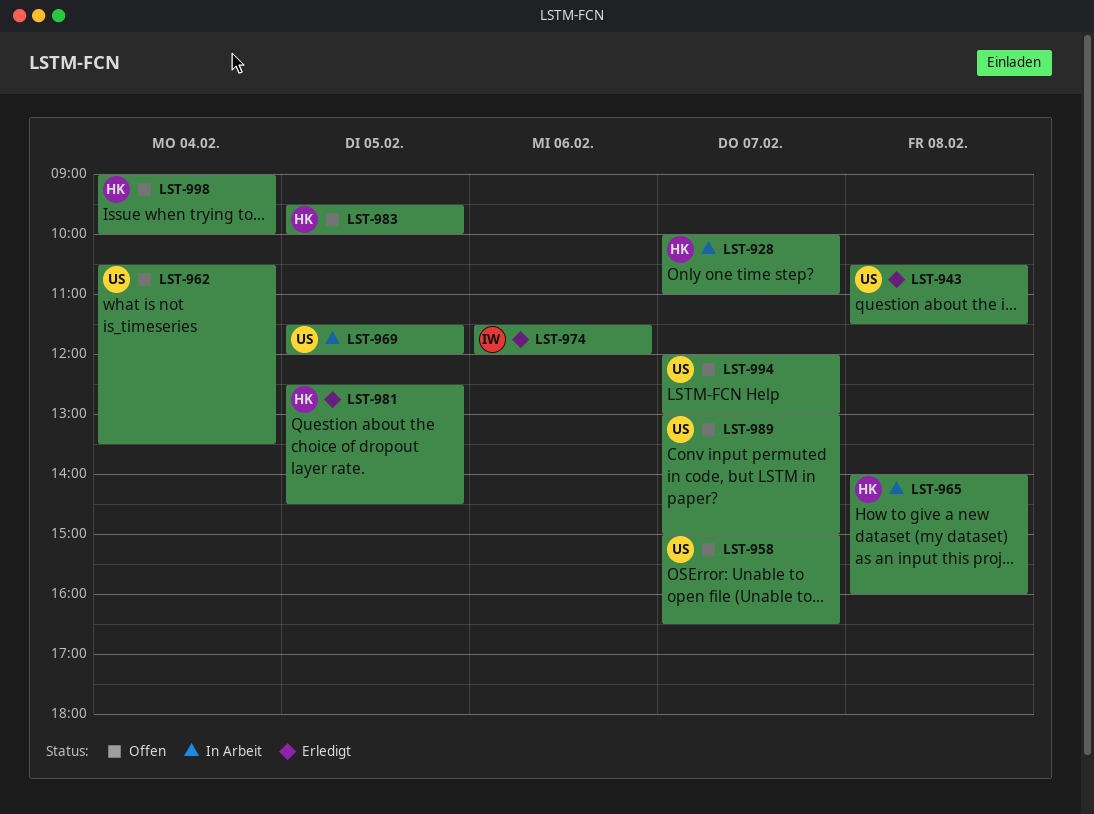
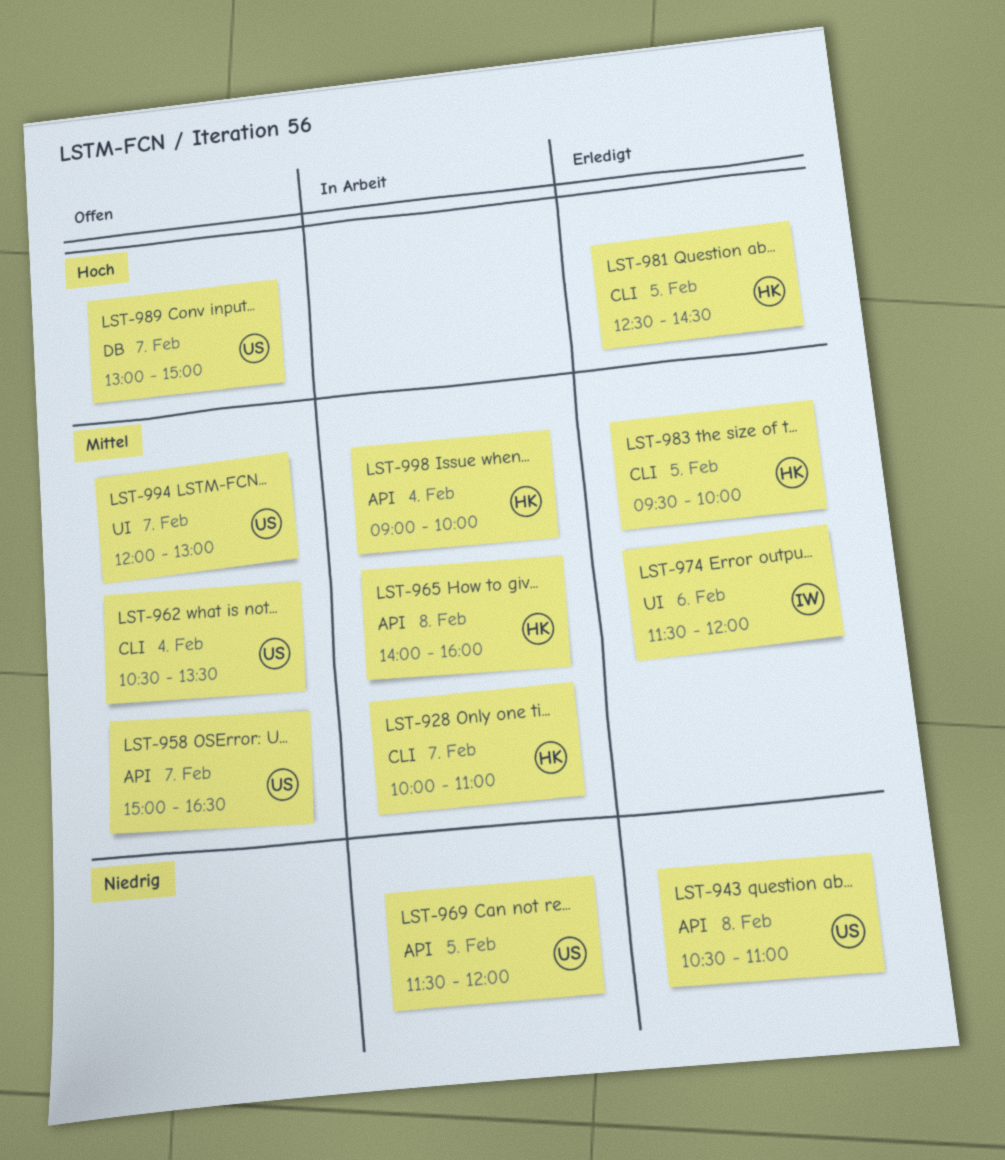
LST-943, ends: 11:30 -> 11:00
LST-983, status: Offen -> Erledigt
LST-998, status: Offen -> In Arbeit

